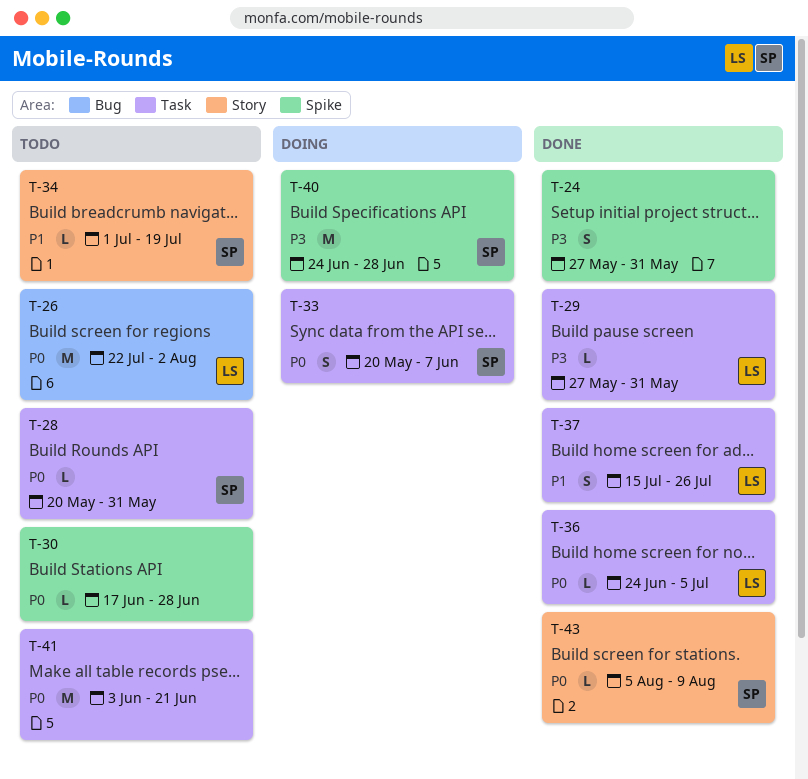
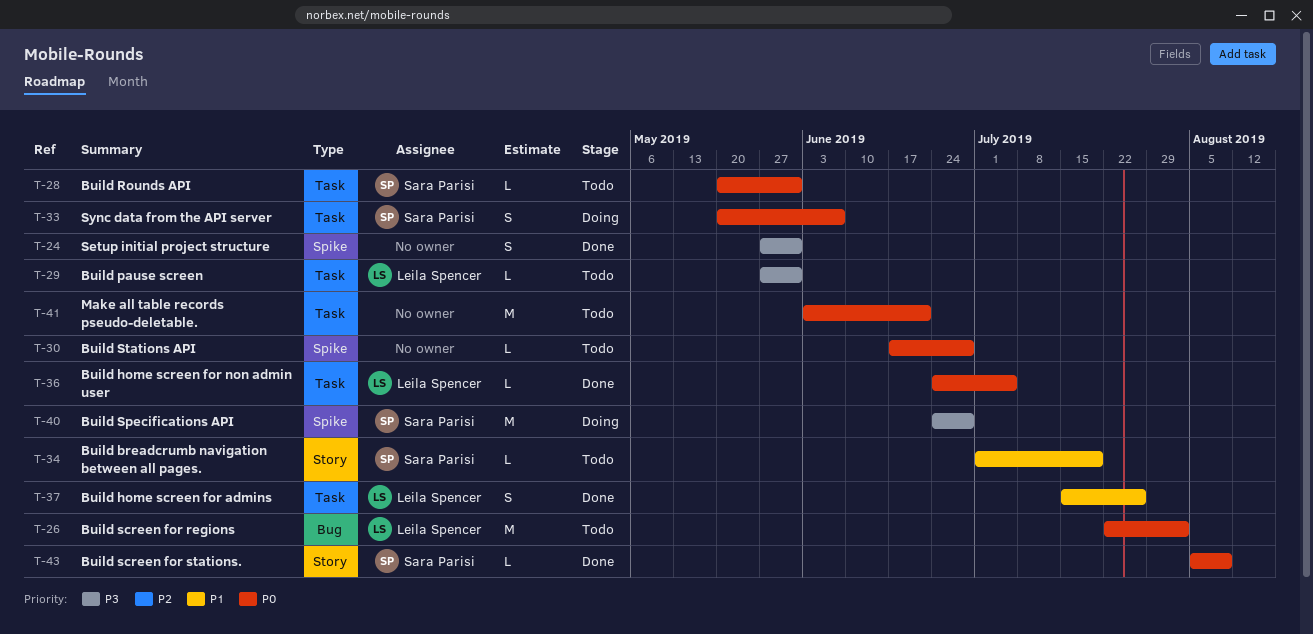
T-29, status: Done -> Todo

